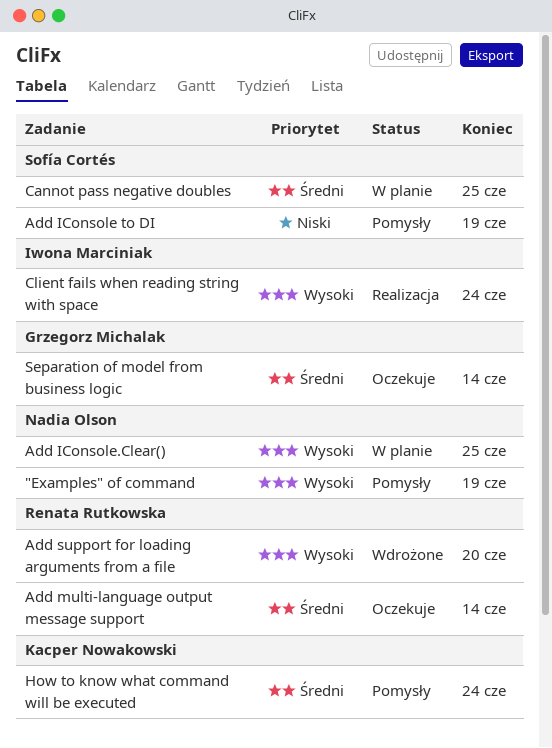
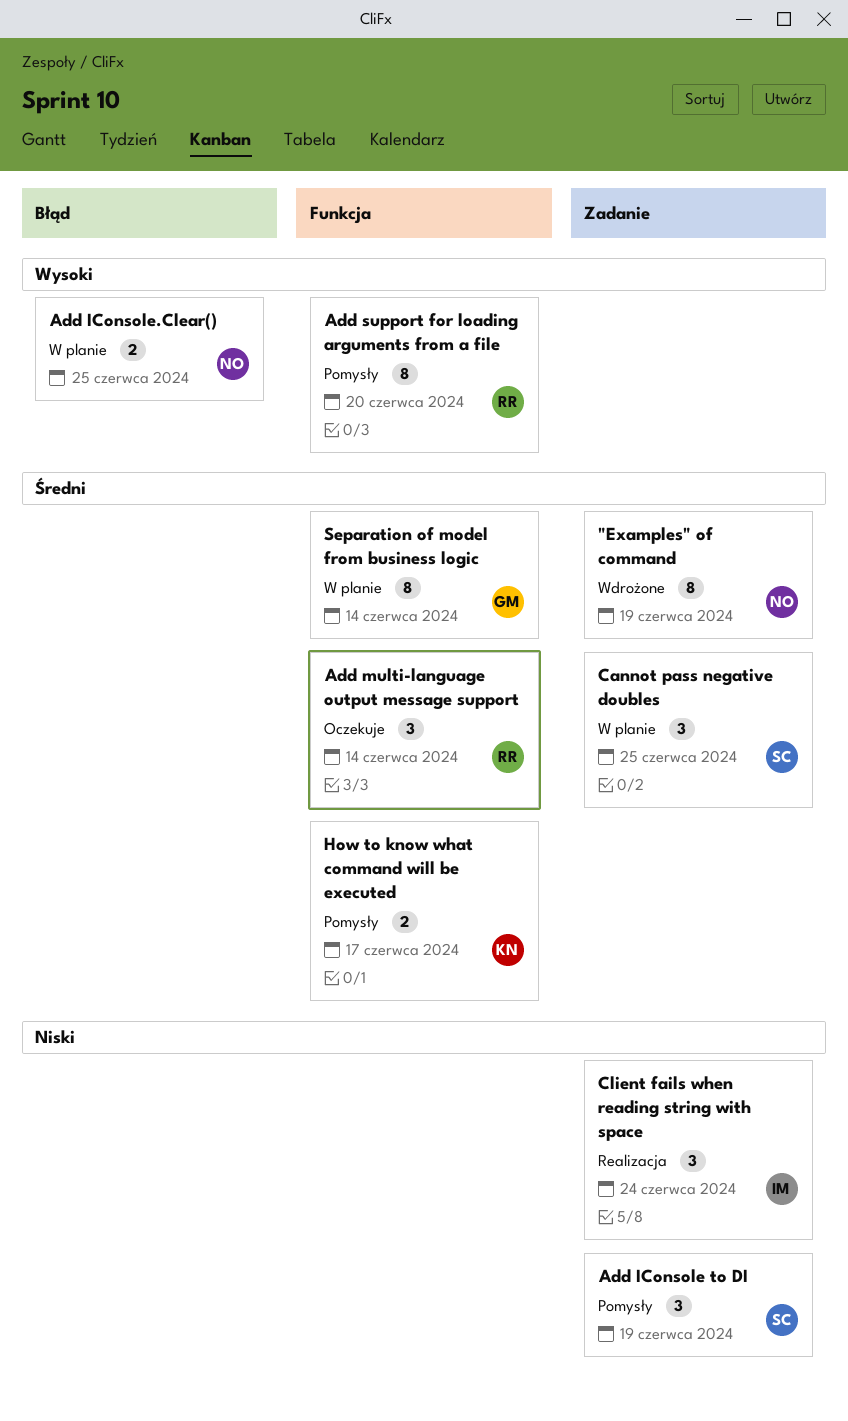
"Examples" of command, status: Pomysły -> Wdrożone
"Examples" of command, priority: Wysoki -> Średni
Add support for loading arguments from a file, status: Wdrożone -> Pomysły
Client fails when reading string with space, priority: Wysoki -> Niski
How to know what command will be executed, due: Jun 24 -> Jun 17
Separation of model from business logic, status: Oczekuje -> W planie

